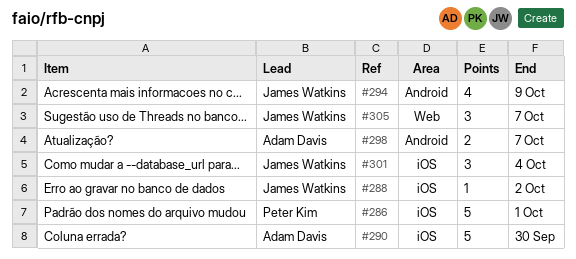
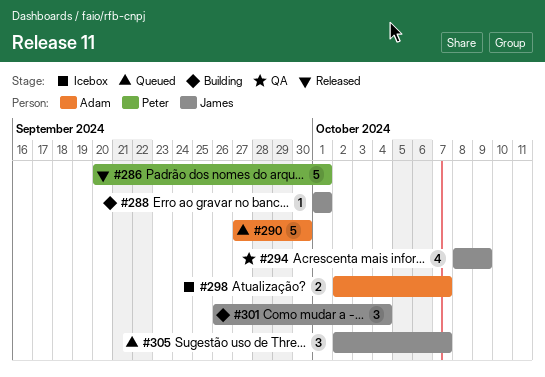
#288, due: Oct 2 -> Oct 1

